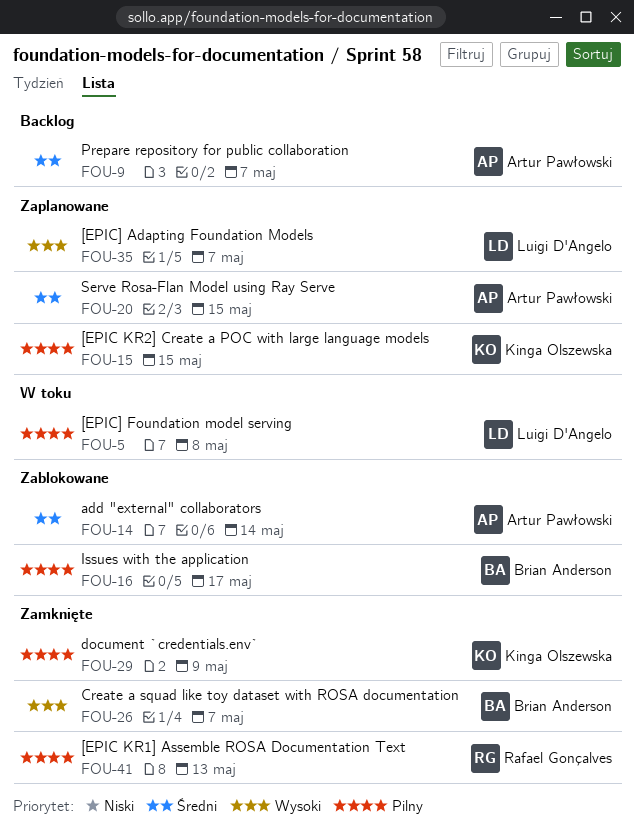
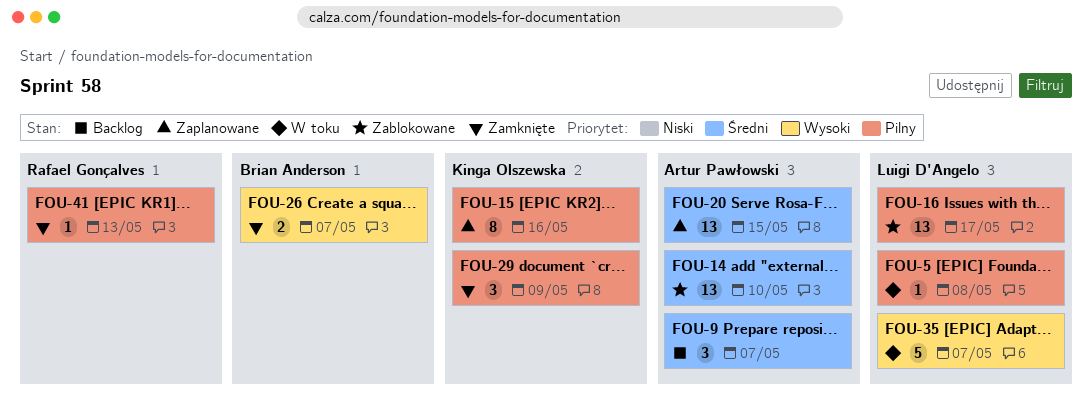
FOU-14, due: May 14 -> May 10
FOU-15, due: May 15 -> May 16
FOU-16, owner: Brian Anderson -> Luigi D'Angelo
FOU-35, status: Zaplanowane -> W toku

